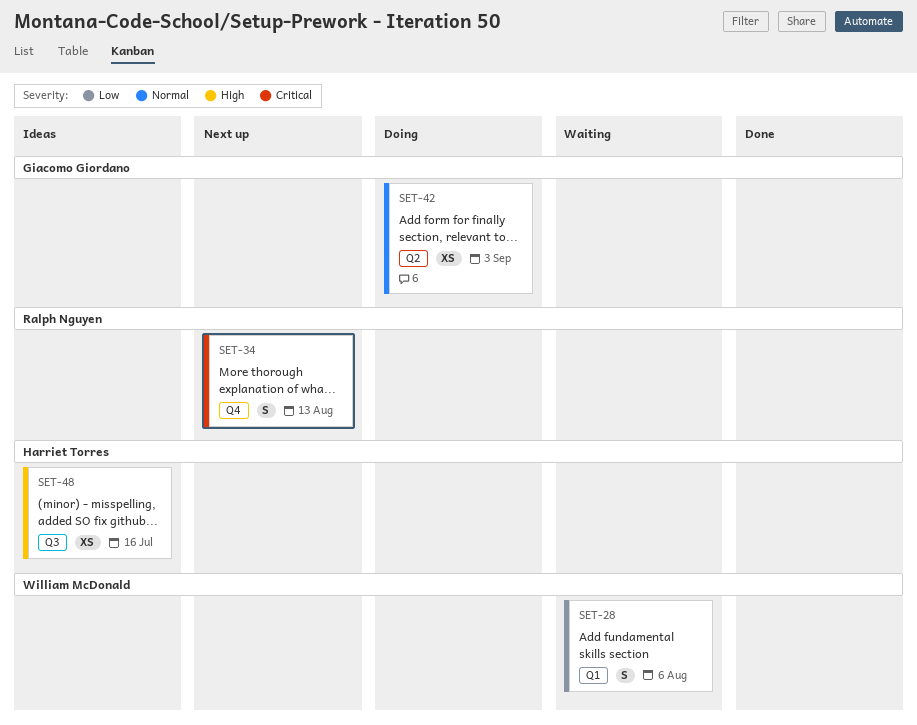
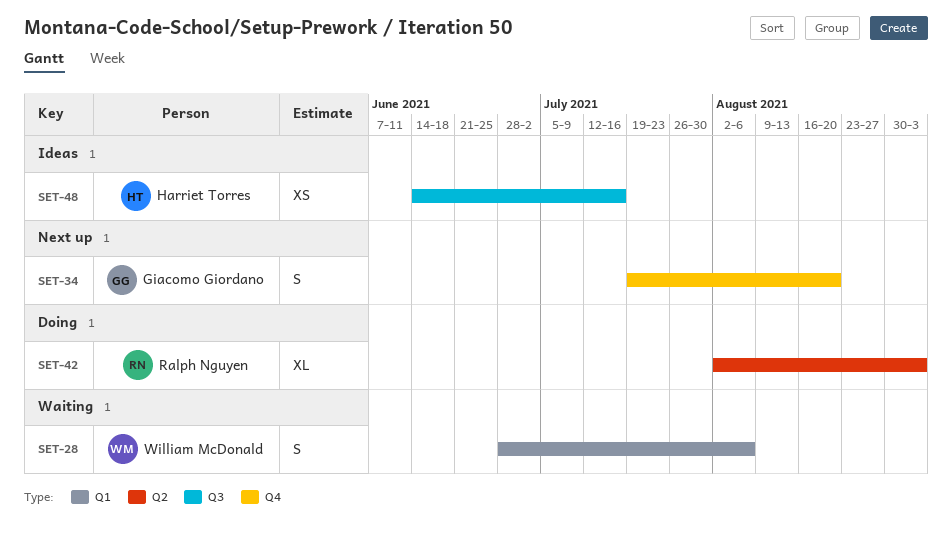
SET-34, owner: Ralph Nguyen -> Giacomo Giordano
SET-34, due: Aug 13 -> Aug 20
SET-42, owner: Giacomo Giordano -> Ralph Nguyen
SET-42, estimate: XS -> XL

